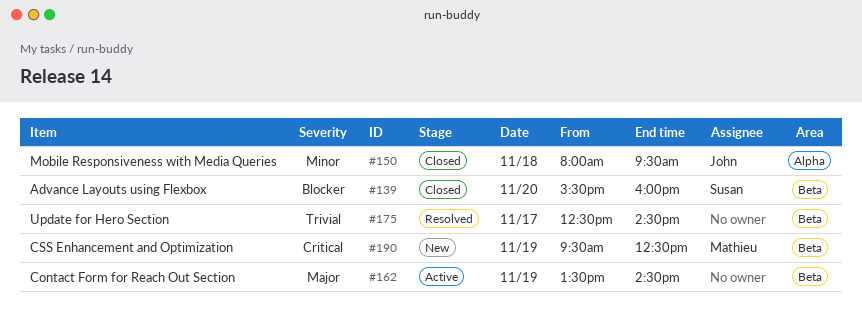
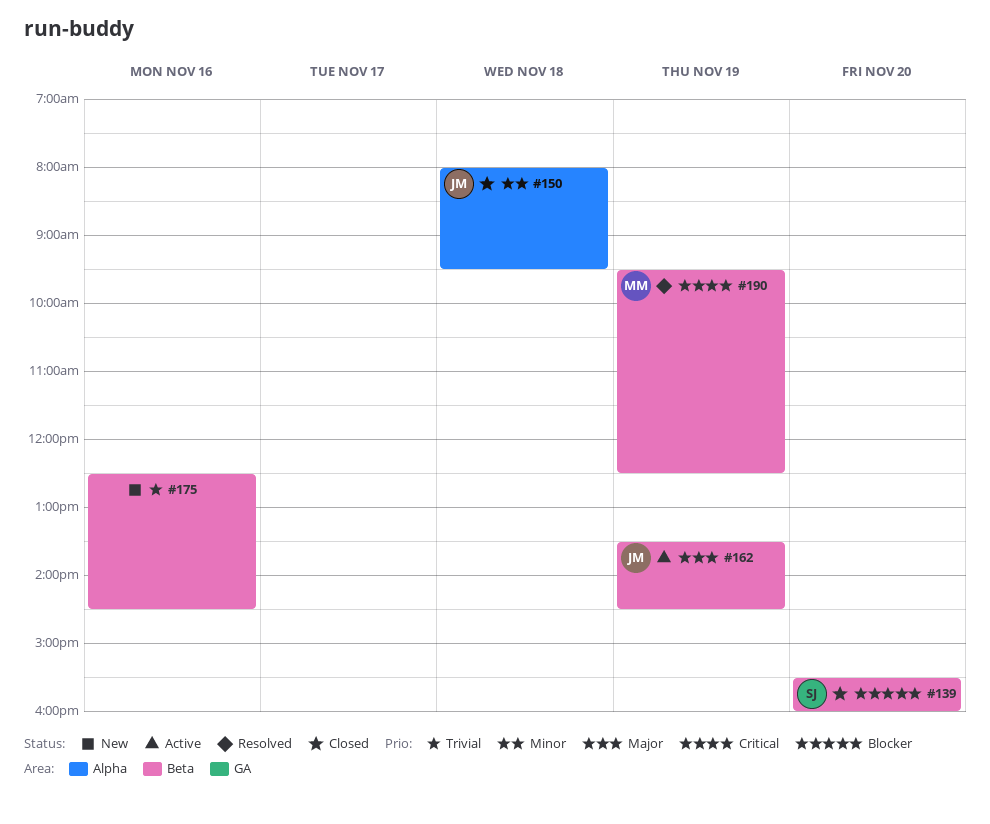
#162, owner: none -> John
#175, status: Resolved -> New
#175, day: Nov 17 -> Nov 16
#190, status: New -> Resolved

